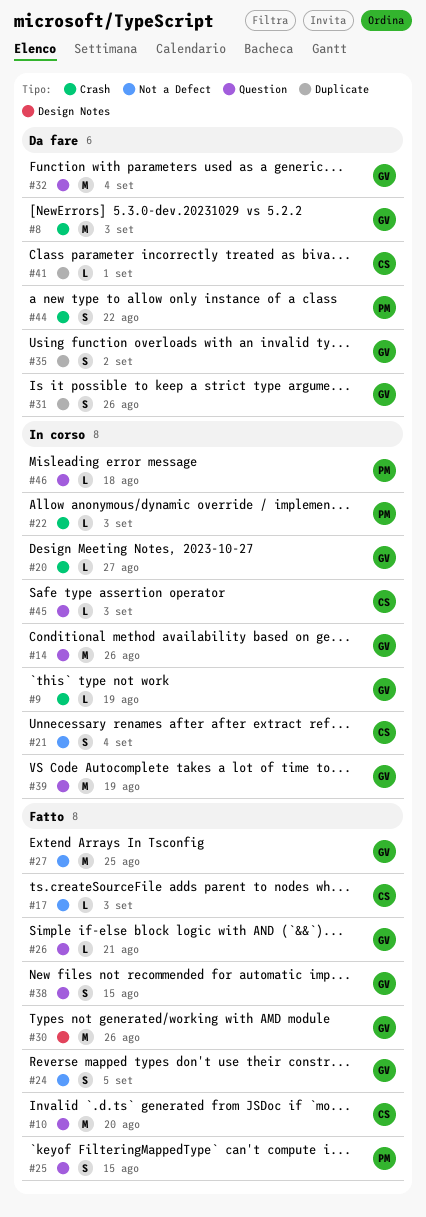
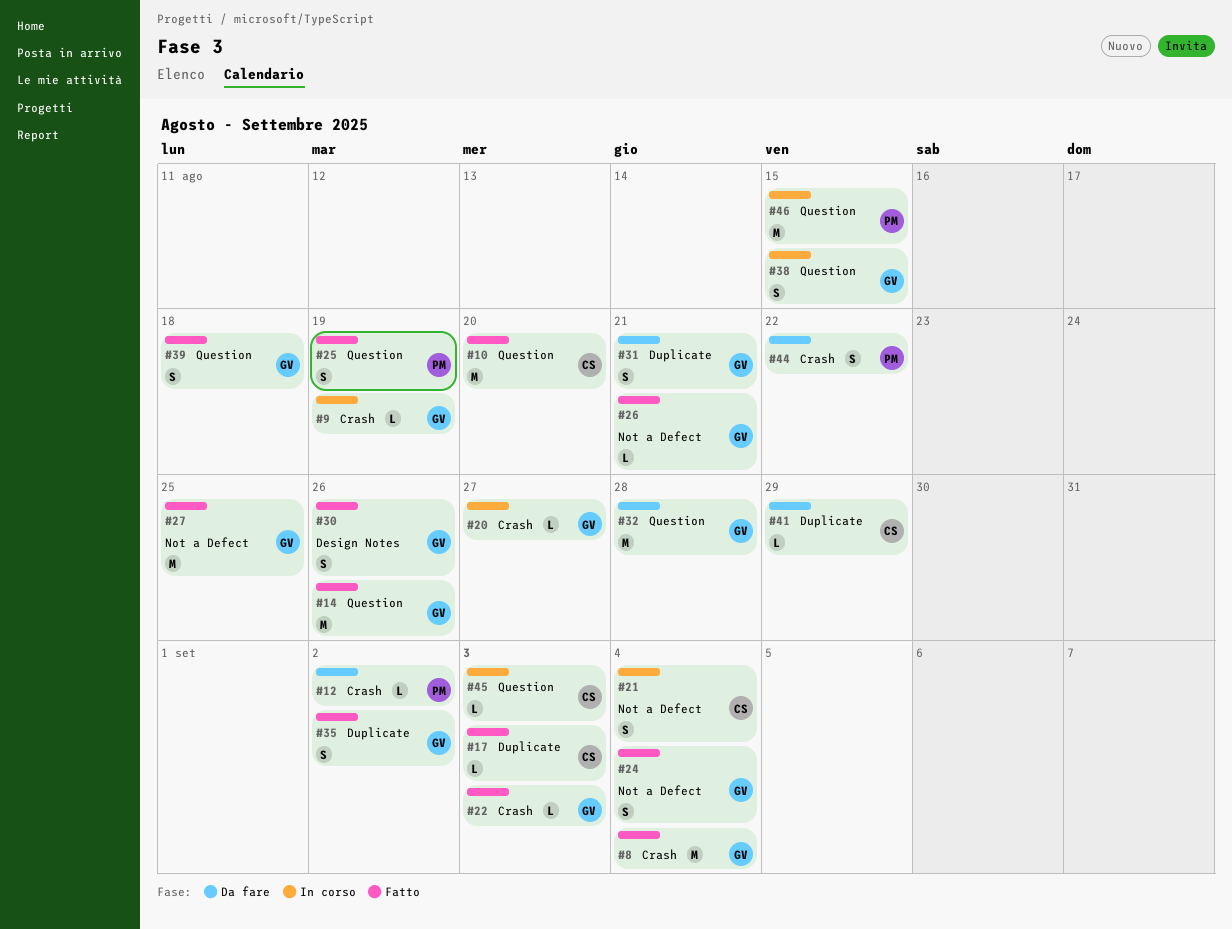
#8, status: Da fare -> Fatto
#8, due: Sep 3 -> Sep 4
#12: none -> present
#14, status: In corso -> Fatto
#17, label: Not a Defect -> Duplicate
#22, status: In corso -> Fatto
#22, owner: PM -> GV
#24, due: Sep 5 -> Sep 4
#25, due: Aug 15 -> Aug 19
#26, label: Question -> Not a Defect
#30, estimate: M -> S
#31, due: Aug 26 -> Aug 21
#32, due: Sep 4 -> Aug 28
#35, status: Da fare -> Fatto
#38, status: Fatto -> In corso
#39, status: In corso -> Fatto
#39, estimate: M -> S
#39, due: Aug 19 -> Aug 18
#41, due: Sep 1 -> Aug 29
#46, estimate: L -> M
#46, due: Aug 18 -> Aug 15

